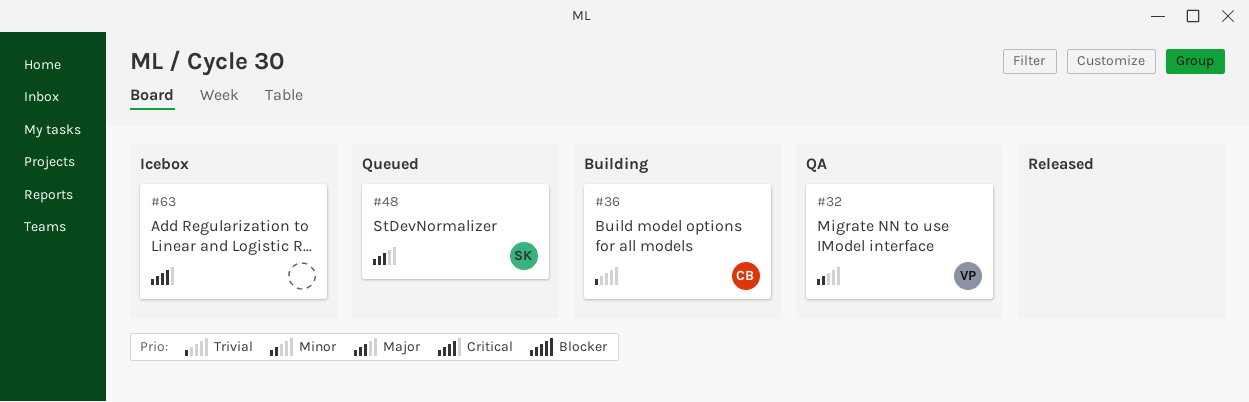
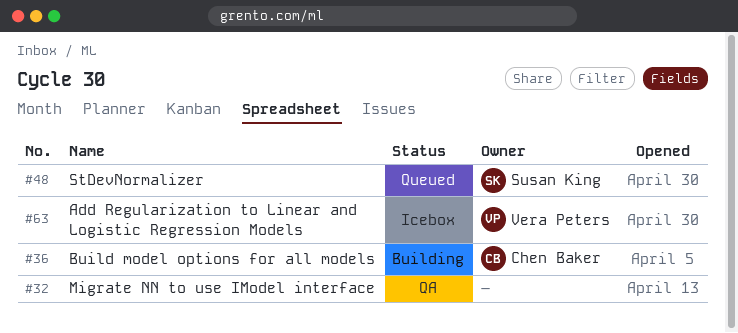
#32, owner: Vera Peters -> none
#63, owner: none -> Vera Peters

